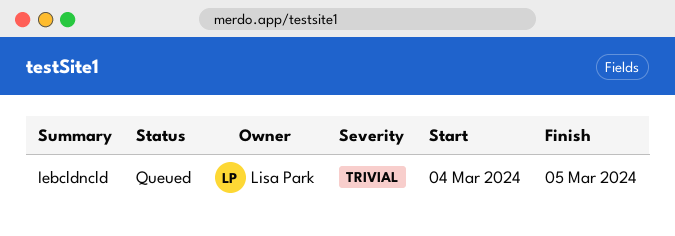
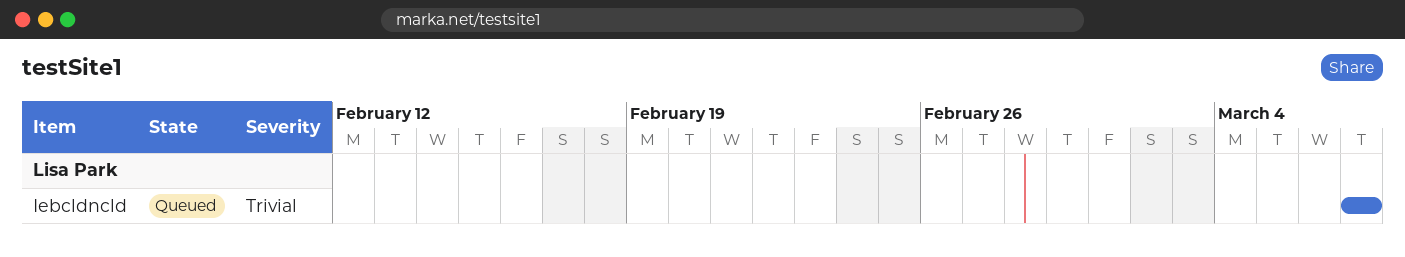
Iebcldncld, start: Mar 4 -> Mar 7
Iebcldncld, due: Mar 5 -> Mar 7

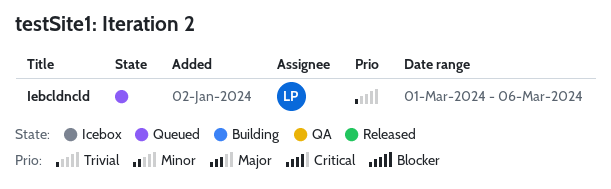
Iebcldncld, start: Mar 7 -> Mar 1
Iebcldncld, due: Mar 7 -> Mar 6

